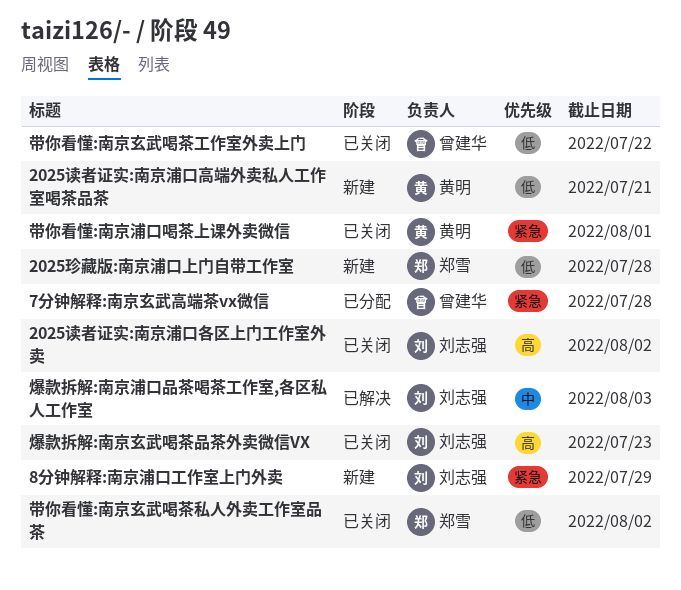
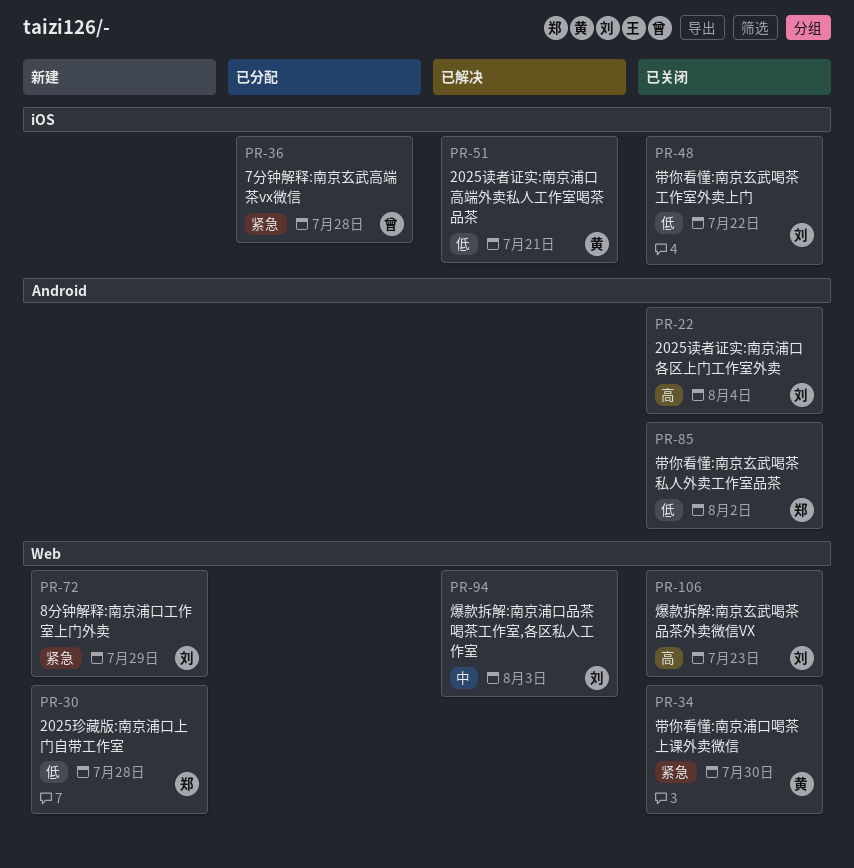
2025读者证实:南京浦口各区上门工作室外卖, due: Aug 2 -> Aug 4
2025读者证实:南京浦口高端外卖私人工作室喝茶品茶, status: 新建 -> 已解决
带你看懂:南京浦口喝茶上课外卖微信, due: Aug 1 -> Jul 30
带你看懂:南京玄武喝茶工作室外卖上门, owner: 曾建华 -> 刘志强

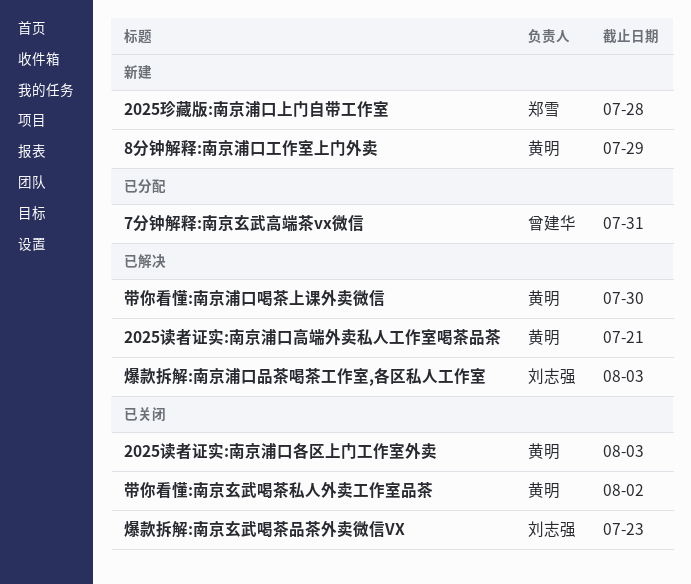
2025读者证实:南京浦口各区上门工作室外卖, owner: 刘志强 -> 黄明
2025读者证实:南京浦口各区上门工作室外卖, due: Aug 4 -> Aug 3
7分钟解释:南京玄武高端茶vx微信, due: Jul 28 -> Jul 31
8分钟解释:南京浦口工作室上门外卖, owner: 刘志强 -> 黄明
带你看懂:南京浦口喝茶上课外卖微信, status: 已关闭 -> 已解决
带你看懂:南京玄武喝茶工作室外卖上门: present -> none
带你看懂:南京玄武喝茶私人外卖工作室品茶, owner: 郑雪 -> 黄明

